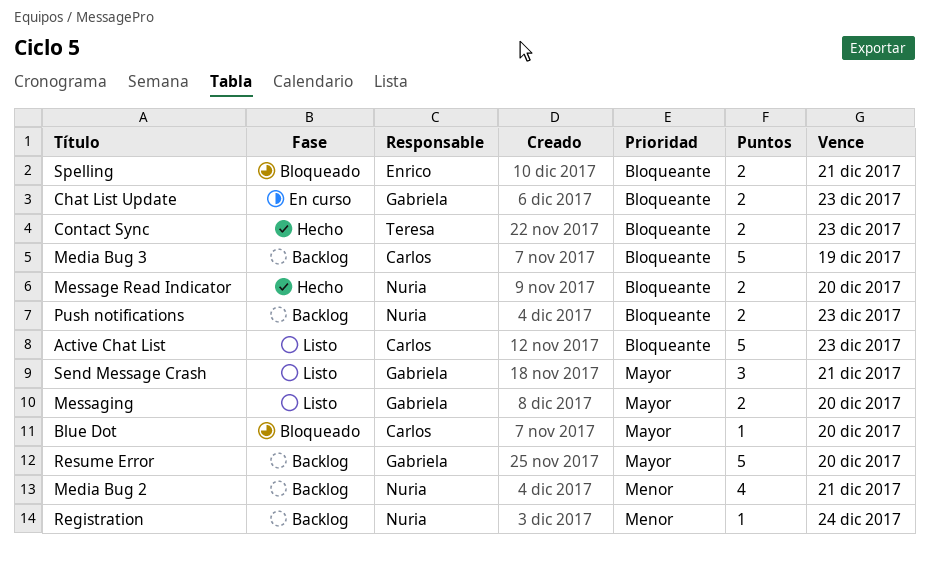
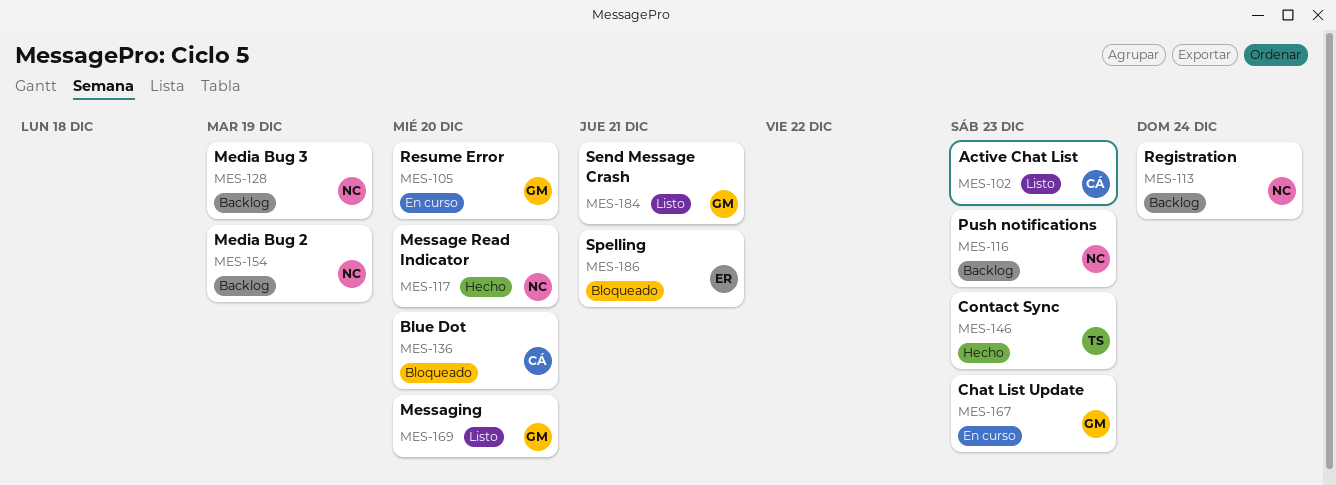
Media Bug 2, due: Dec 21 -> Dec 19
Media Bug 3, owner: Carlos -> Nuria
Resume Error, status: Backlog -> En curso

